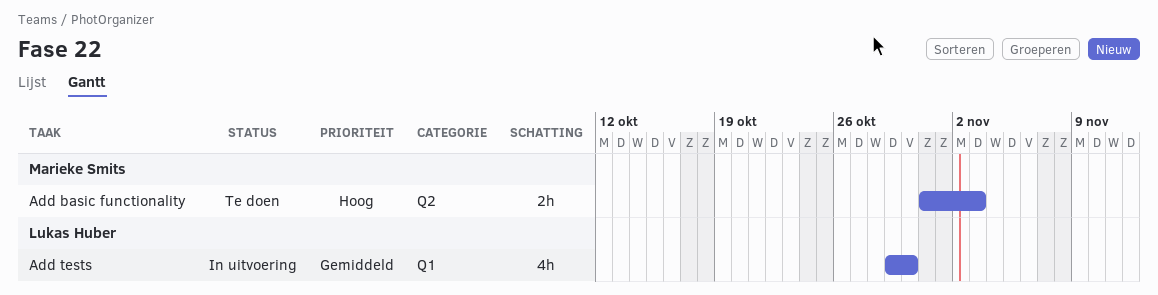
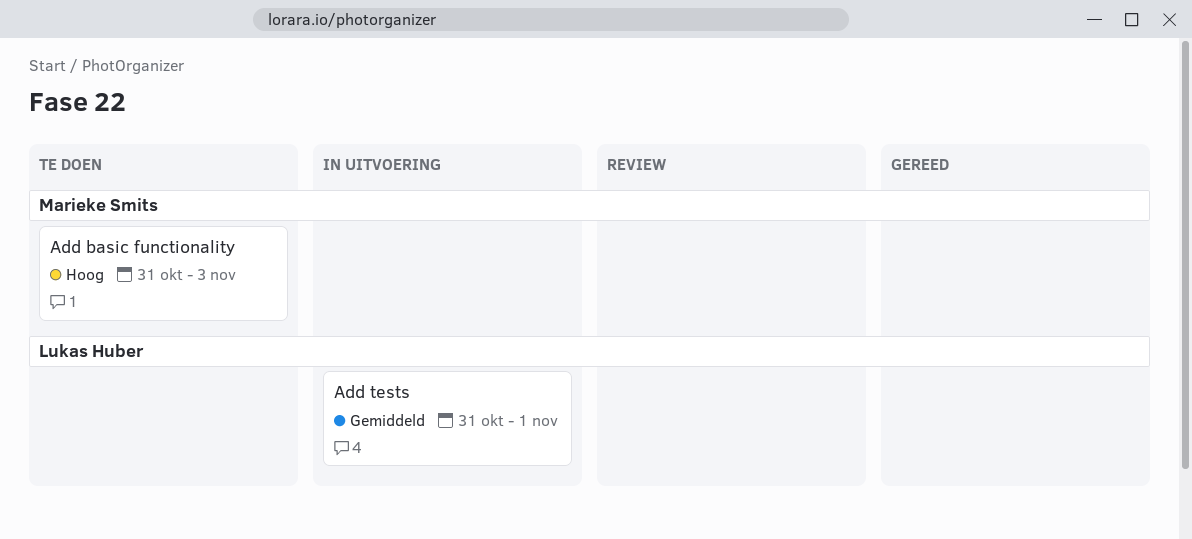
Add tests, start: Oct 29 -> Oct 31
Add tests, due: Oct 30 -> Nov 1

